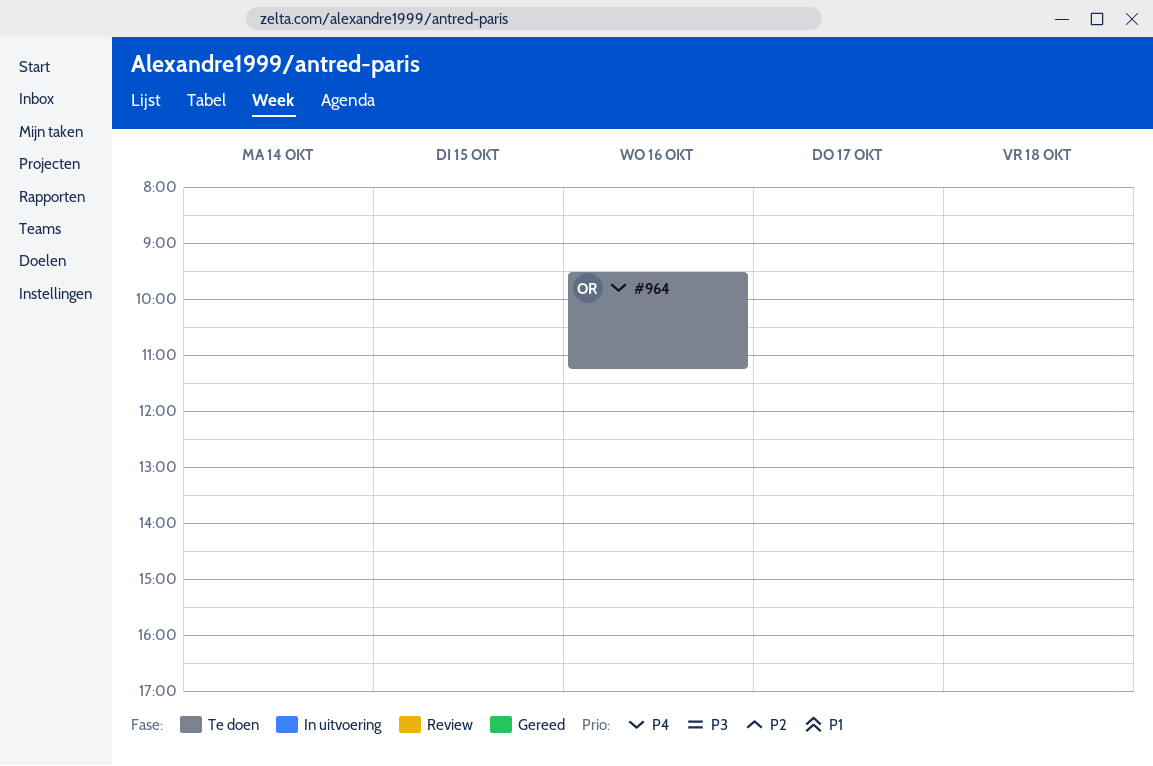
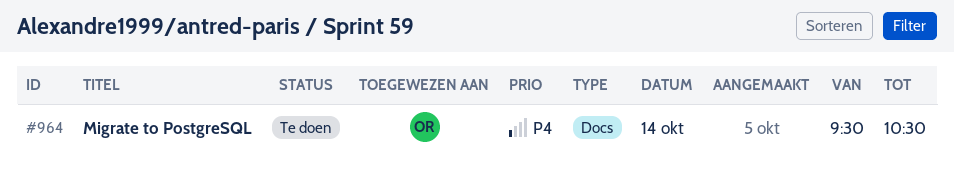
#964, day: Oct 16 -> Oct 14
#964, ends: 11:15 -> 10:30

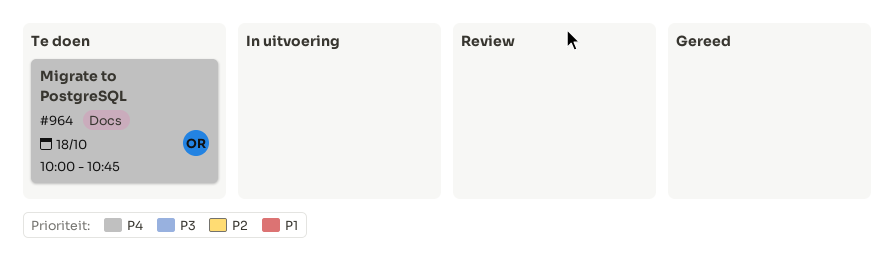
#964, day: Oct 14 -> Oct 18
#964, begins: 09:30 -> 10:00
#964, ends: 10:30 -> 10:45

